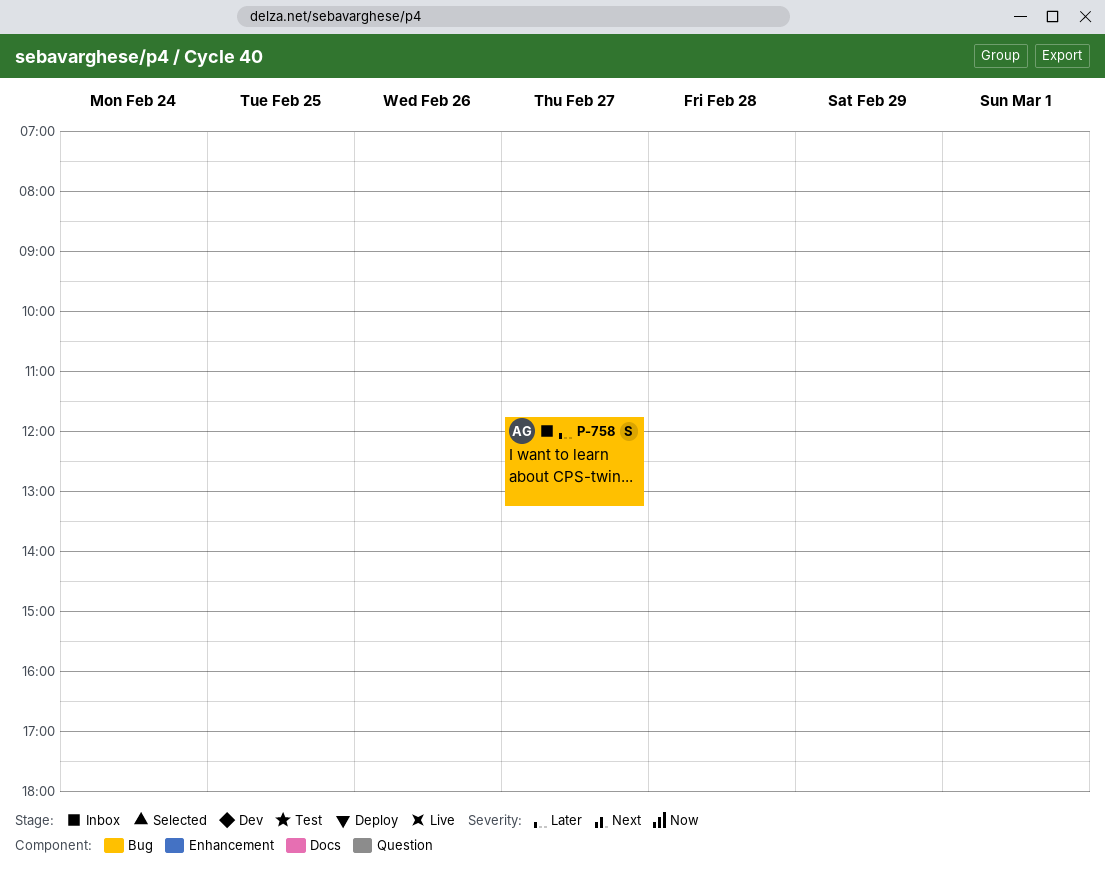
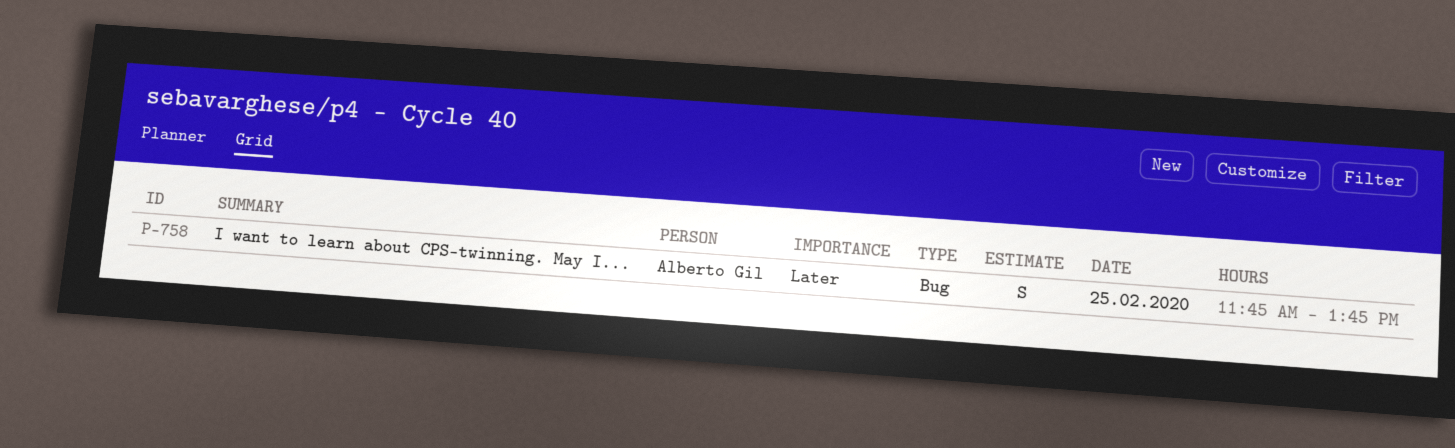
P-758, day: Feb 27 -> Feb 25
P-758, ends: 13:15 -> 13:45

